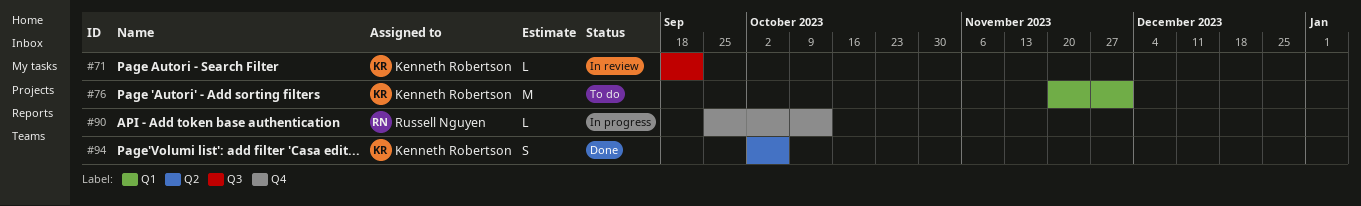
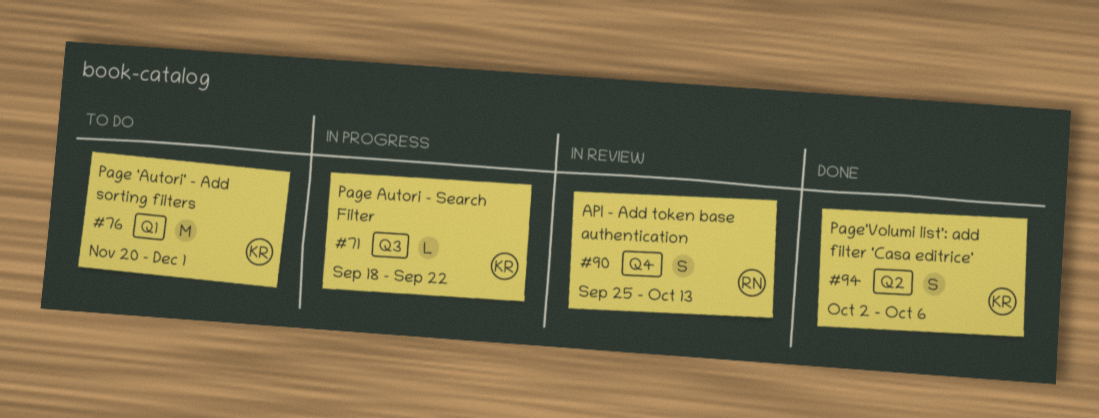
#71, status: In review -> In progress
#90, status: In progress -> In review
#90, estimate: L -> S

